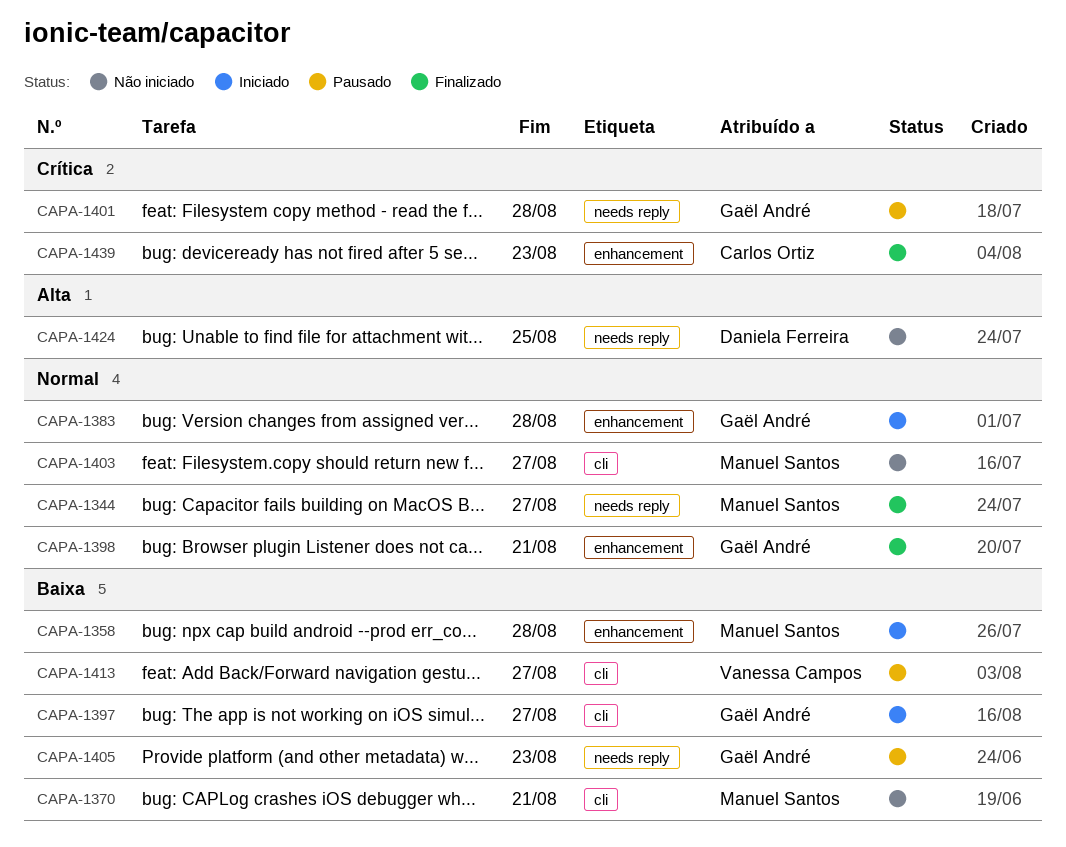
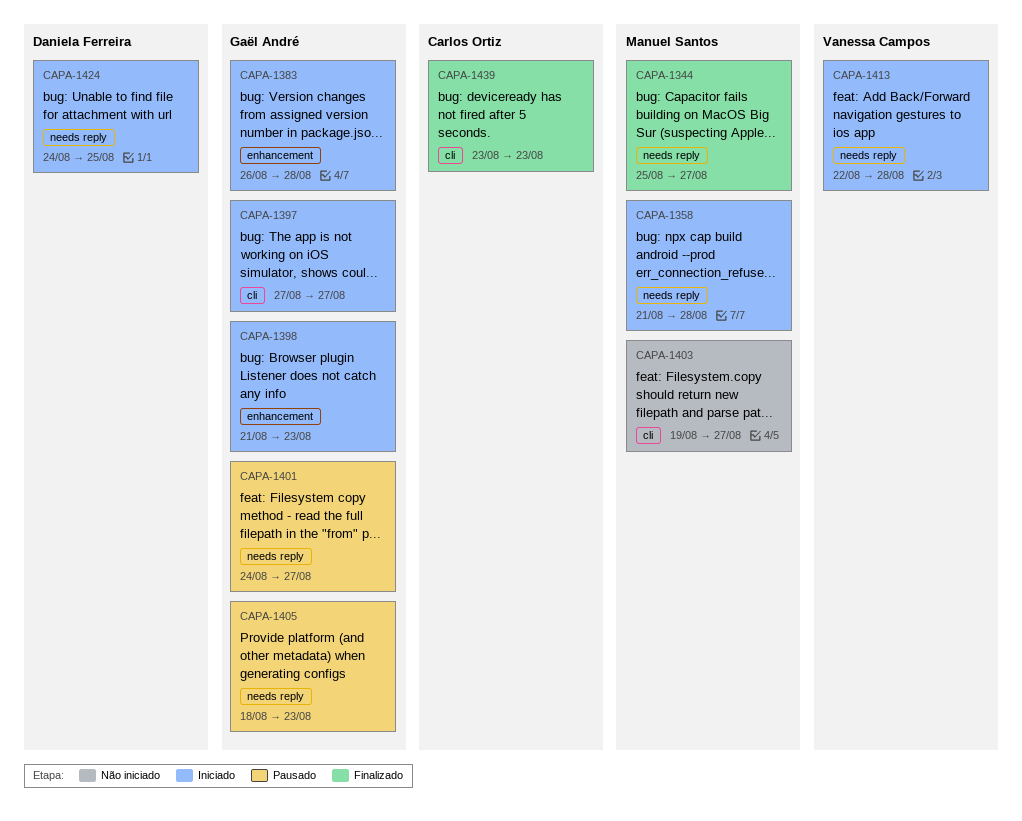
CAPA-1358, label: enhancement -> needs reply
CAPA-1370: present -> none
CAPA-1398, status: Finalizado -> Iniciado
CAPA-1398, due: Aug 21 -> Aug 23
CAPA-1401, due: Aug 28 -> Aug 27
CAPA-1413, status: Pausado -> Iniciado
CAPA-1413, label: cli -> needs reply
CAPA-1413, due: Aug 27 -> Aug 28
CAPA-1424, status: Não iniciado -> Iniciado
CAPA-1439, label: enhancement -> cli

